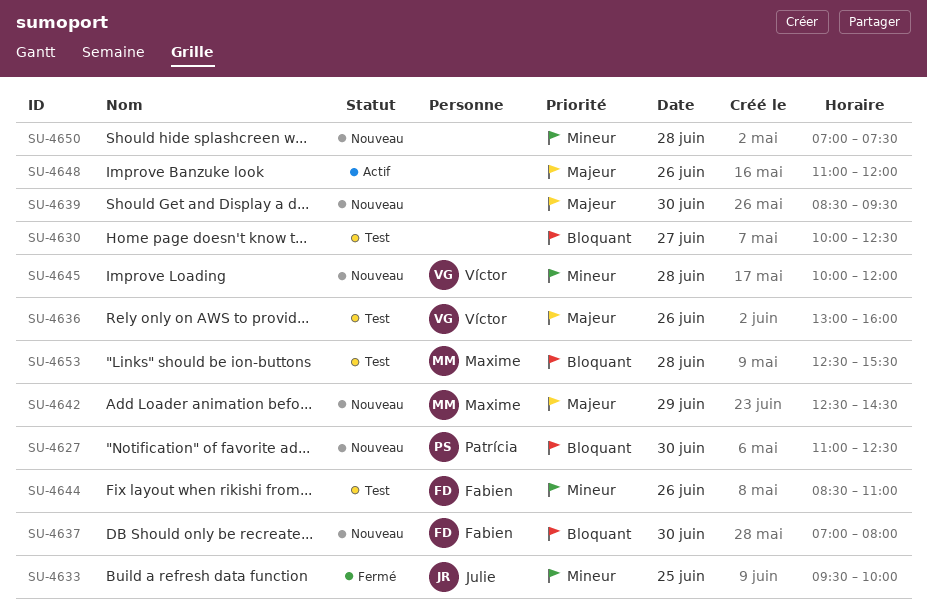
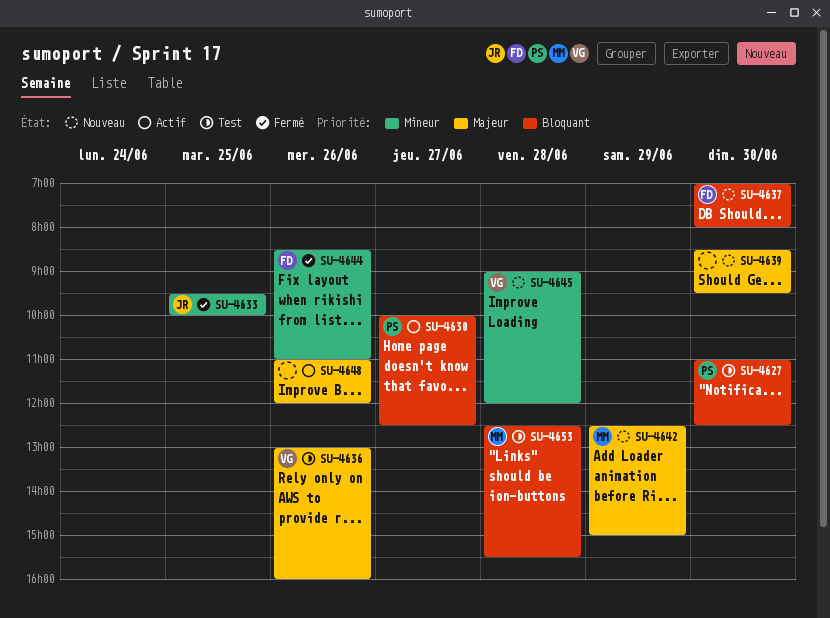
SU-4627, status: Nouveau -> Test
SU-4630, status: Test -> Actif
SU-4630, owner: none -> Patrícia
SU-4642, ends: 14:30 -> 15:00
SU-4644, status: Test -> Fermé
SU-4645, begins: 10:00 -> 09:00
SU-4650: present -> none

